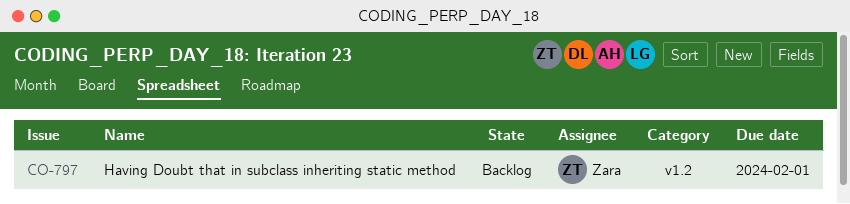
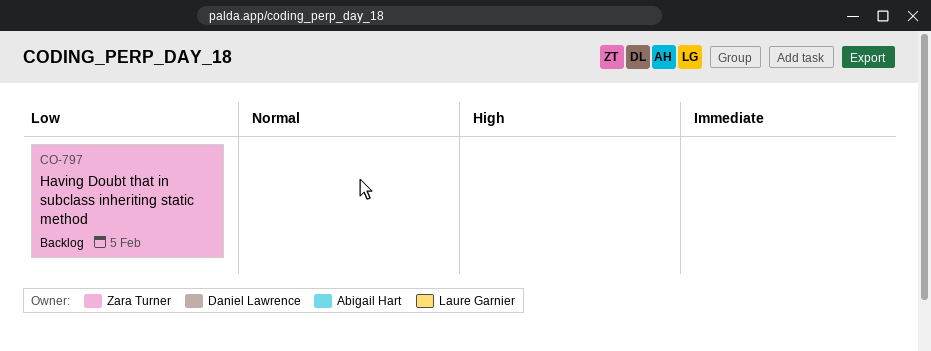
CO-797, due: Feb 1 -> Feb 5

